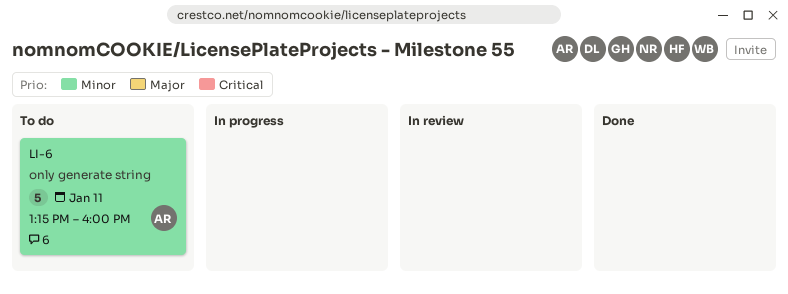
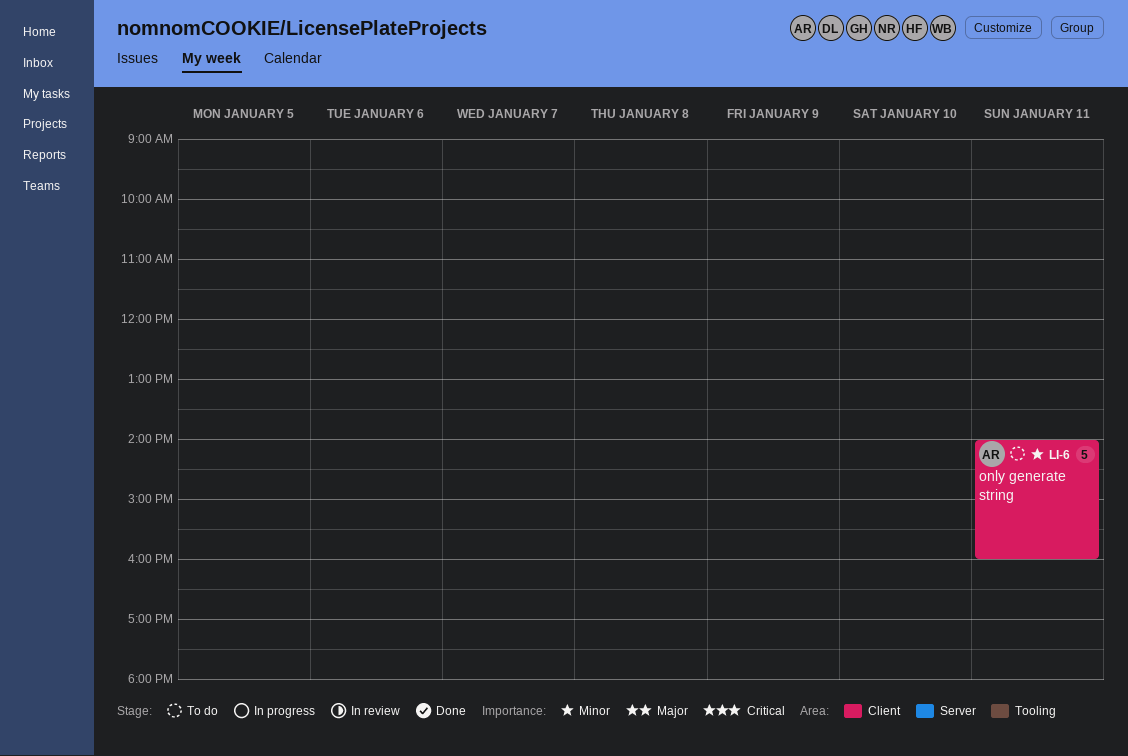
LI-6, begins: 13:15 -> 14:00

